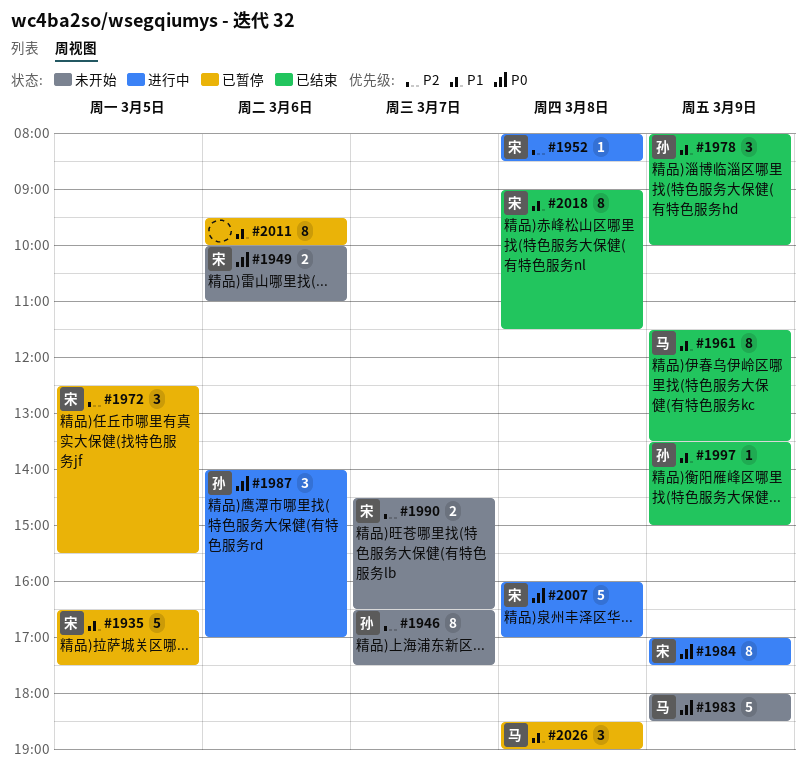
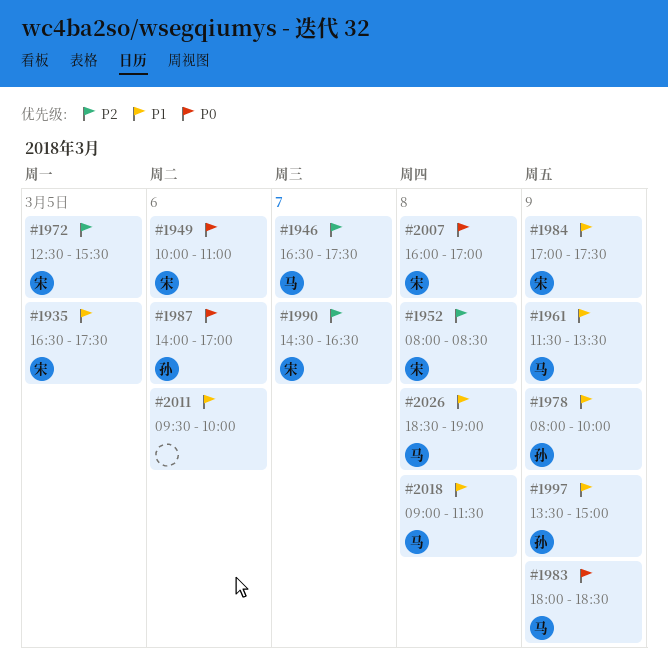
#1946, owner: 孙 -> 马
#1984, priority: P0 -> P1
#2018, owner: 宋 -> 马

